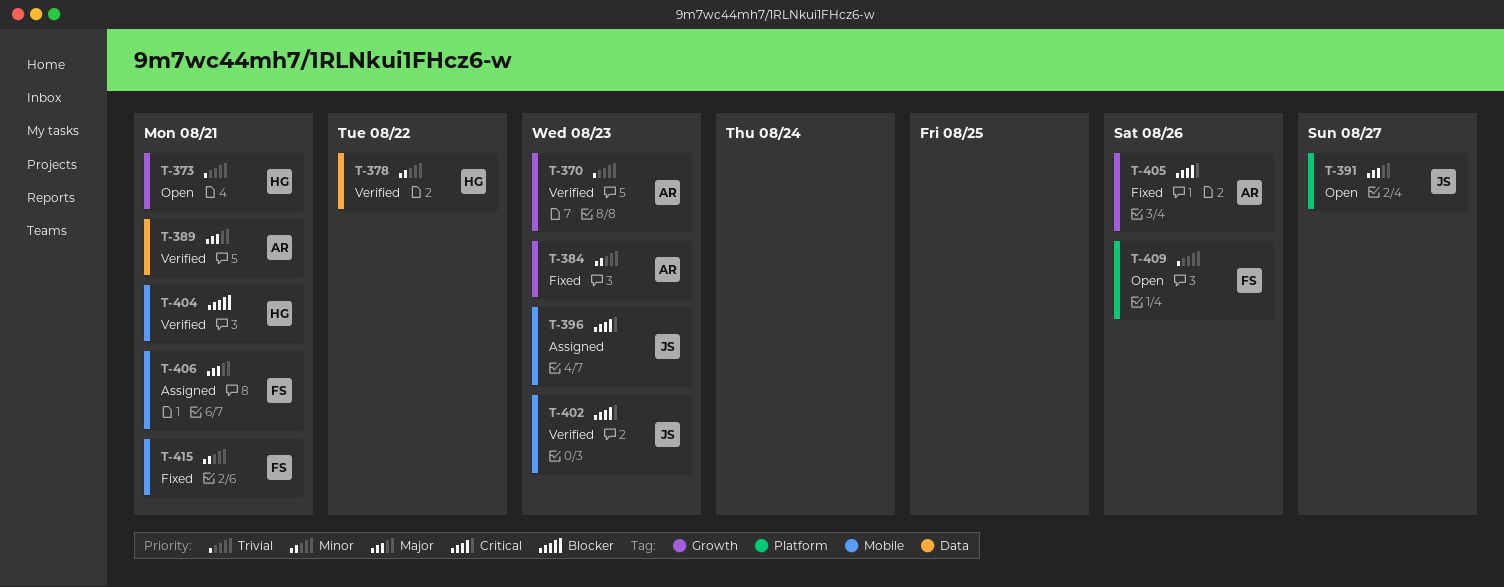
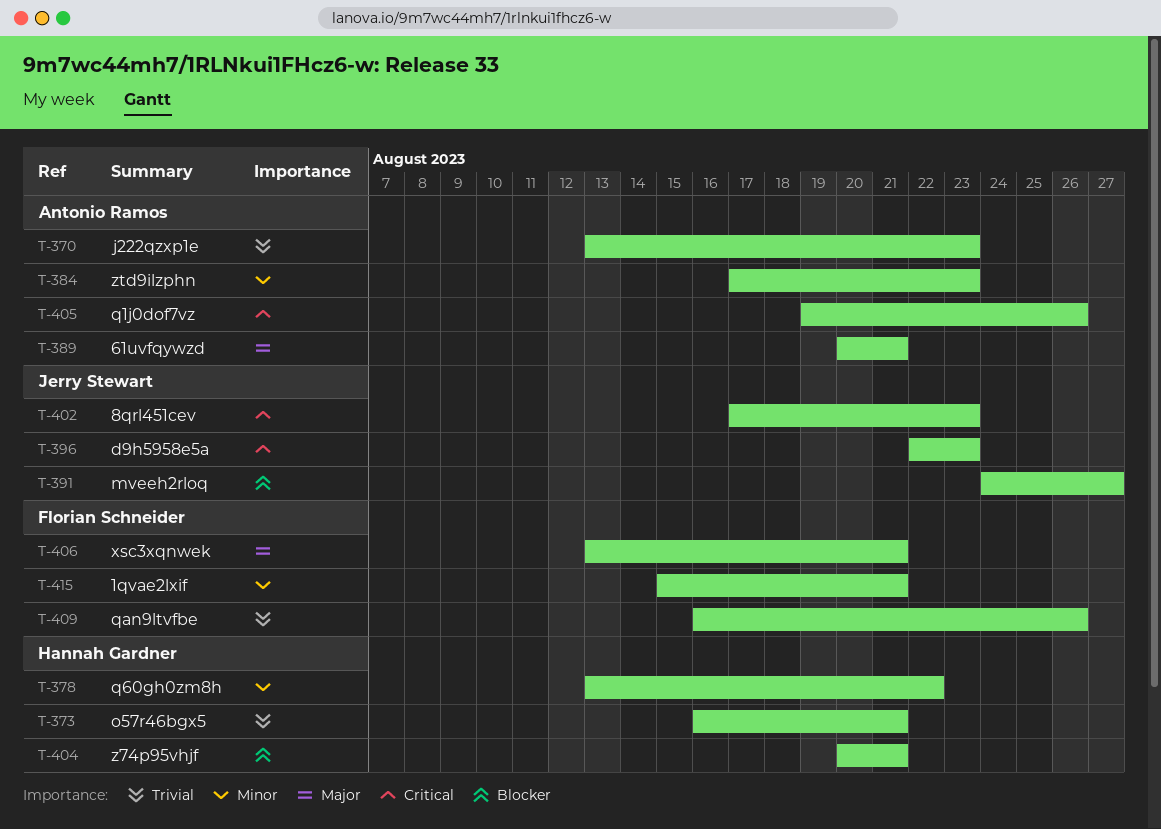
T-391, priority: Major -> Blocker

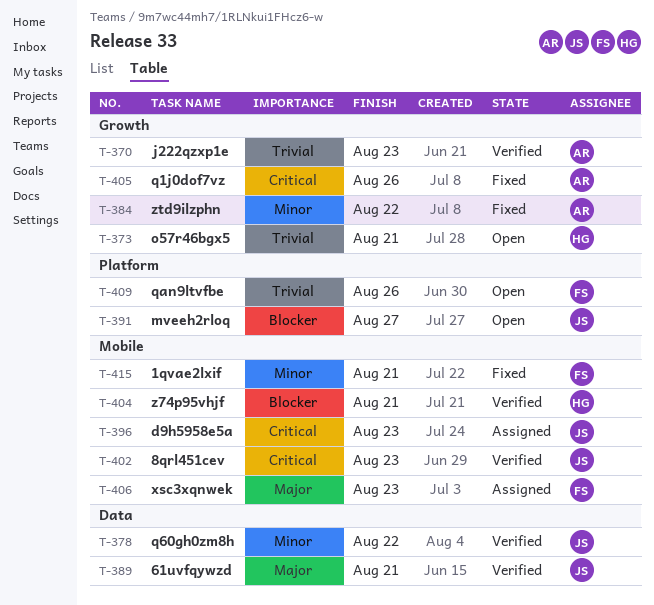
T-378, owner: Hannah Gardner -> Jerry Stewart
T-384, due: Aug 23 -> Aug 22
T-389, owner: Antonio Ramos -> Jerry Stewart
T-406, due: Aug 21 -> Aug 23

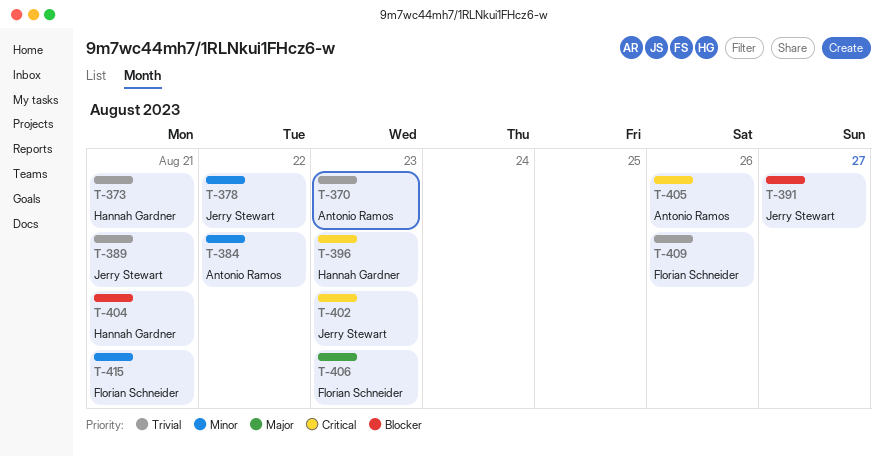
T-389, priority: Major -> Trivial
T-396, owner: Jerry Stewart -> Hannah Gardner

